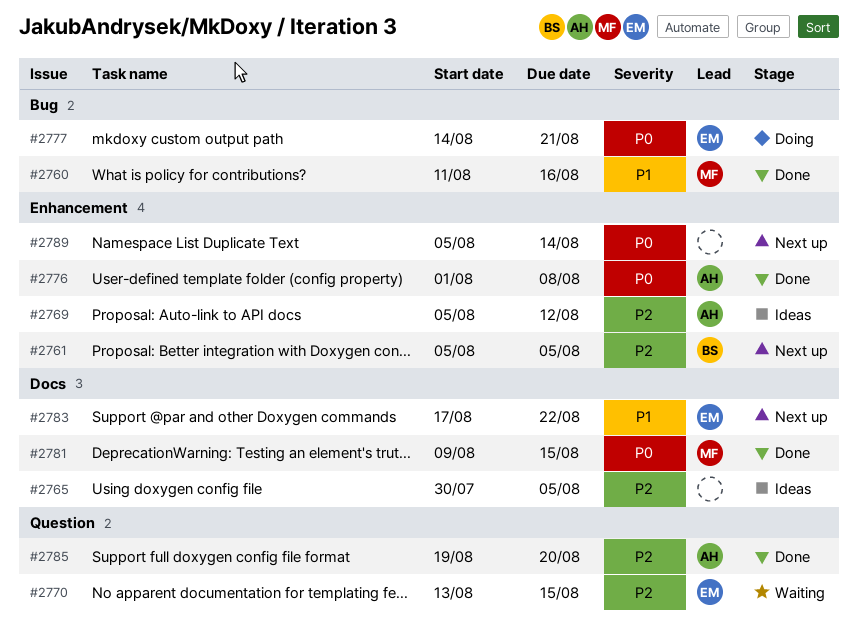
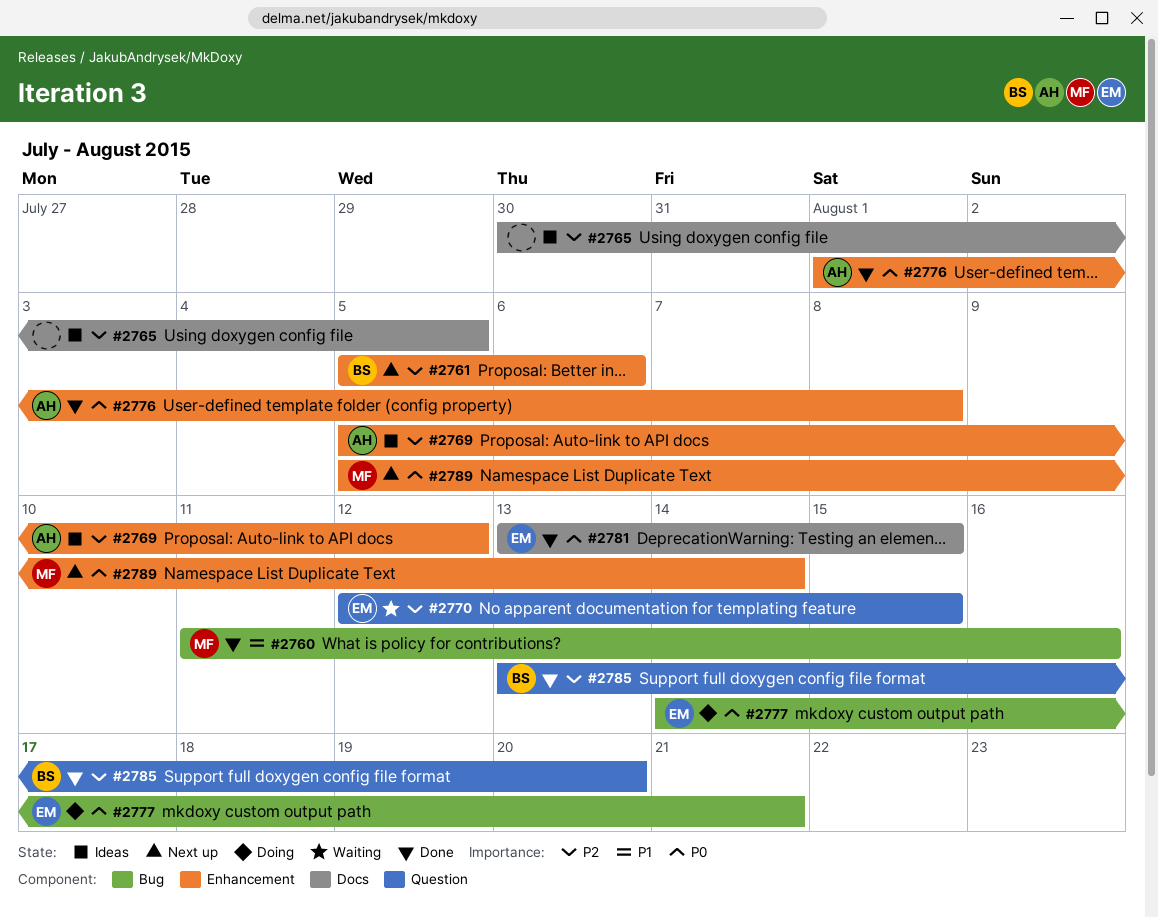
#2761, due: Aug 5 -> Aug 6
#2770, start: Aug 13 -> Aug 12
#2781, owner: MF -> EM
#2781, start: Aug 9 -> Aug 13
#2783: present -> none
#2785, owner: AH -> BS
#2785, start: Aug 19 -> Aug 13
#2789, owner: none -> MF

